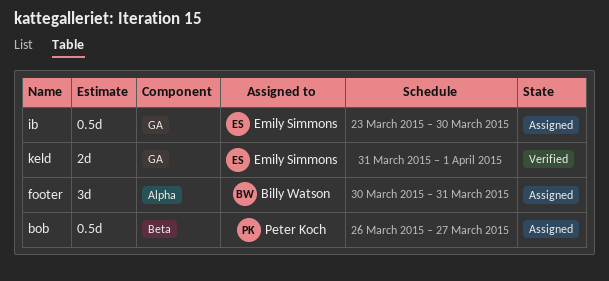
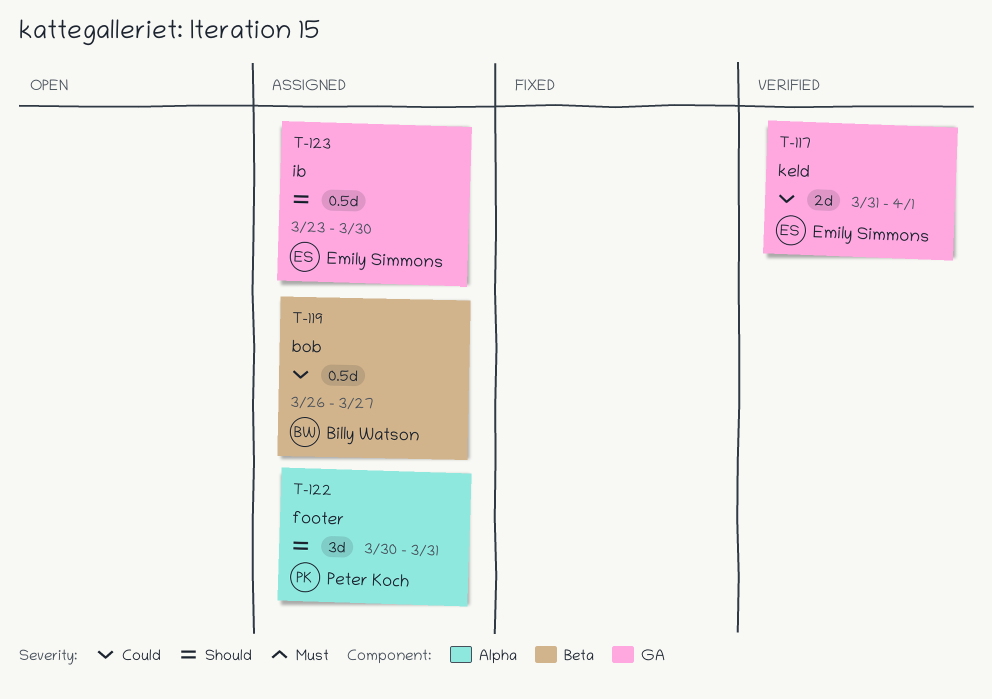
bob, owner: Peter Koch -> Billy Watson
footer, owner: Billy Watson -> Peter Koch

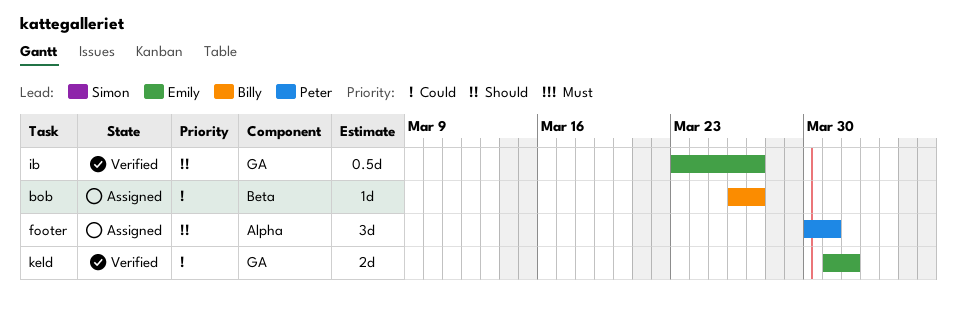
bob, estimate: 0.5d -> 1d
ib, status: Assigned -> Verified
ib, due: Mar 30 -> Mar 27

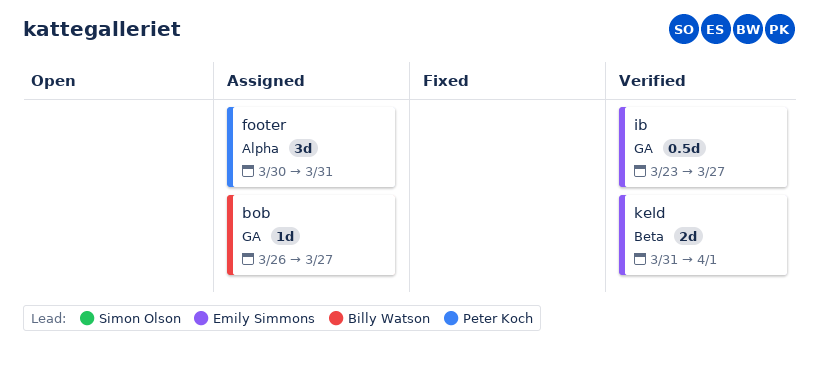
bob, label: Beta -> GA
keld, label: GA -> Beta

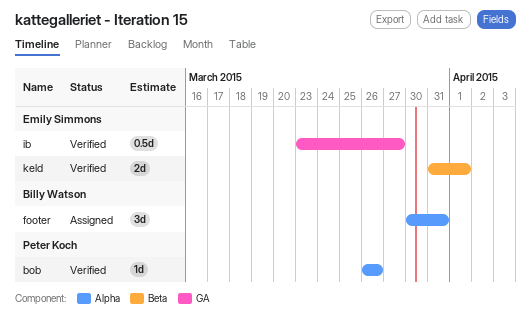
bob, status: Assigned -> Verified
bob, owner: Billy Watson -> Peter Koch
bob, label: GA -> Alpha
bob, due: Mar 27 -> Mar 26
footer, owner: Peter Koch -> Billy Watson

